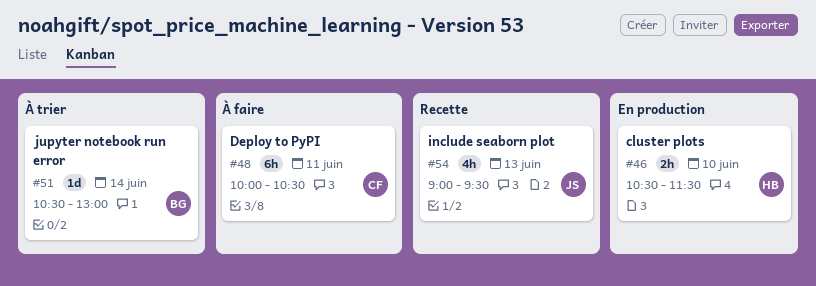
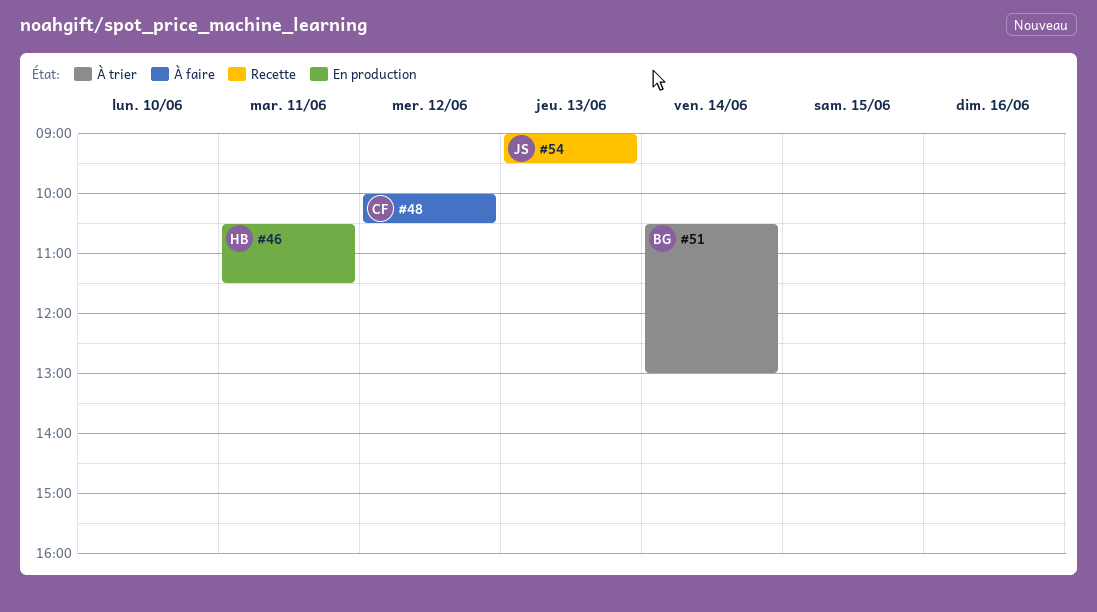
#46, day: Jun 10 -> Jun 11
#48, day: Jun 11 -> Jun 12

